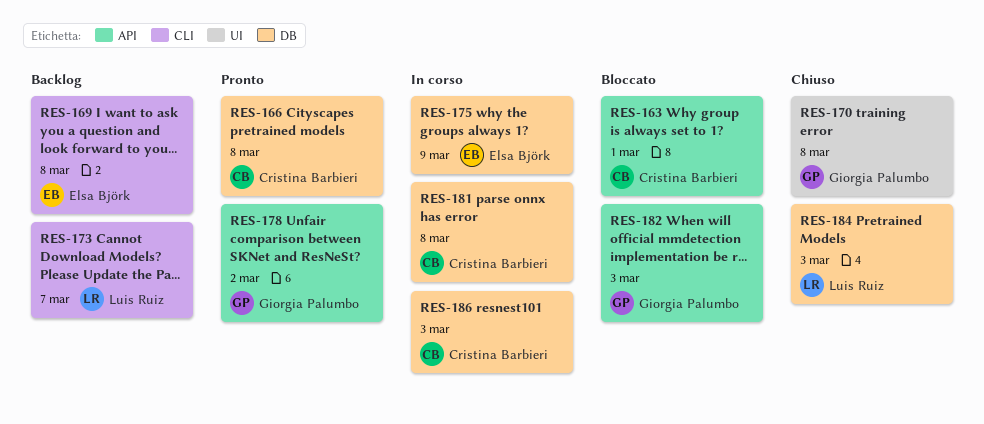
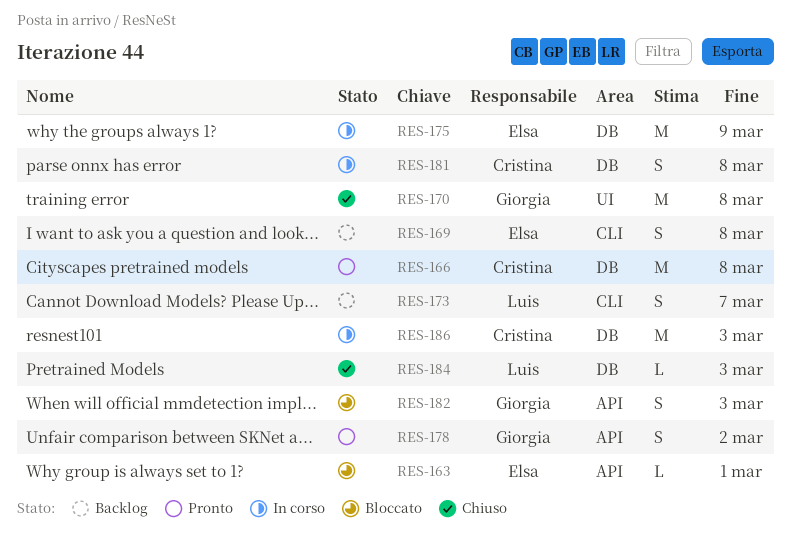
RES-163, owner: Cristina Barbieri -> Elsa Björk

